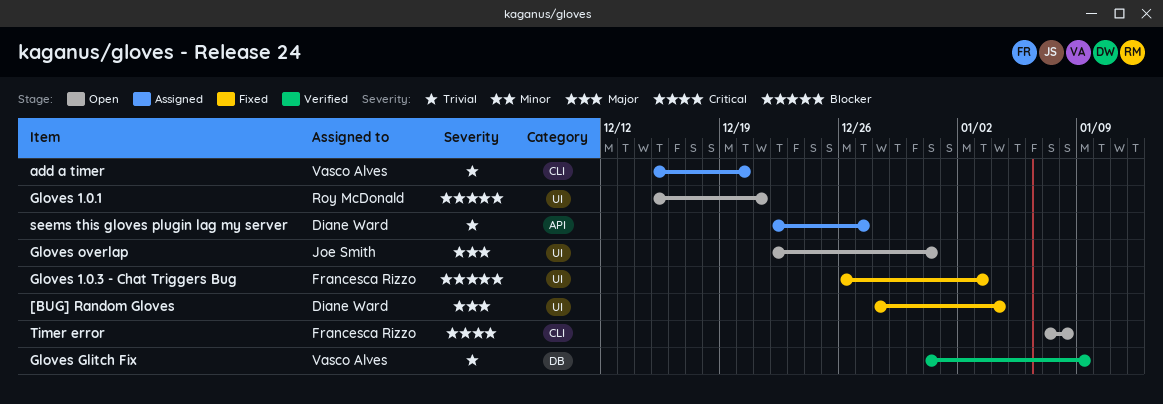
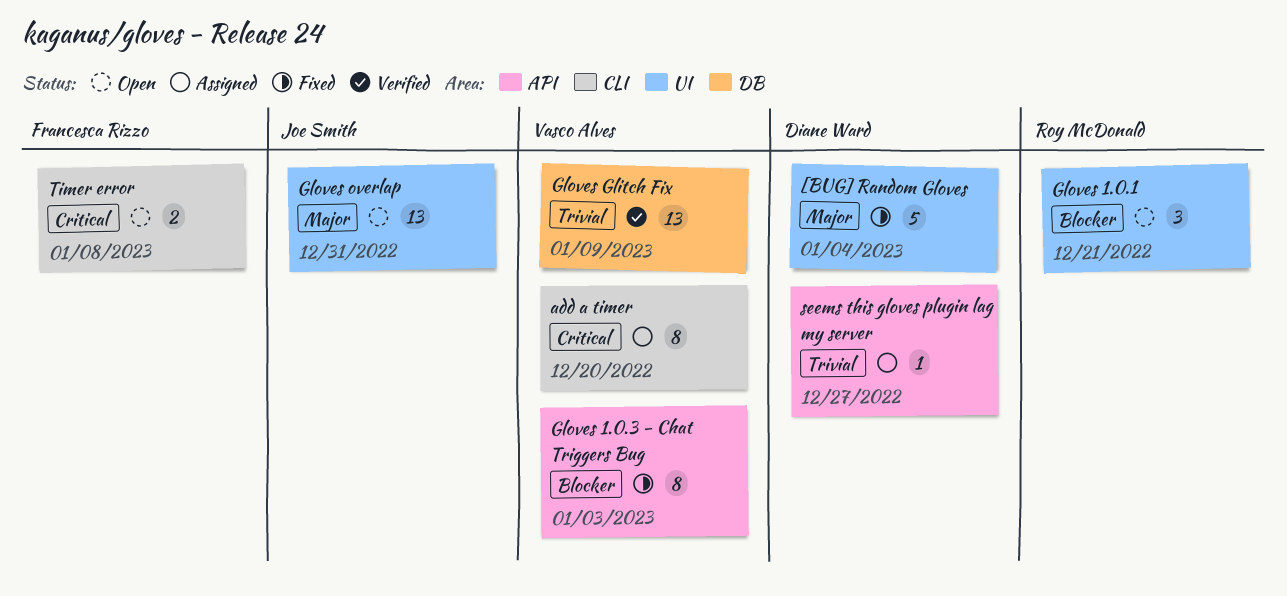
add a timer, priority: Trivial -> Critical
Gloves 1.0.3 - Chat Triggers Bug, owner: Francesca Rizzo -> Vasco Alves
Gloves 1.0.3 - Chat Triggers Bug, label: UI -> API

